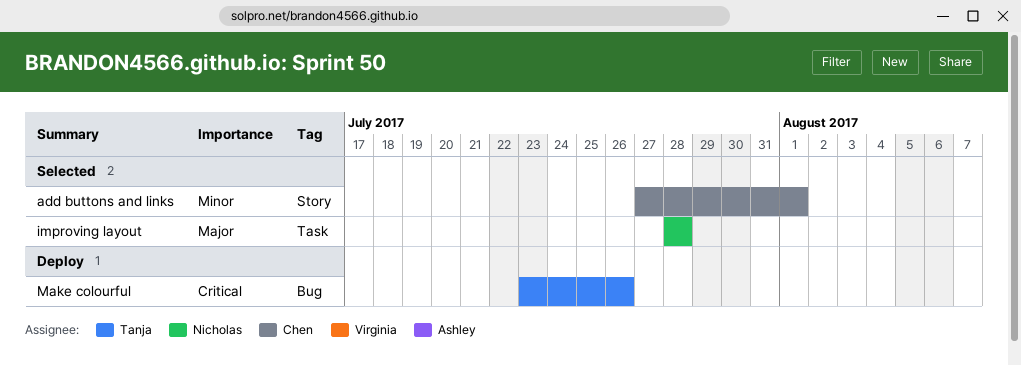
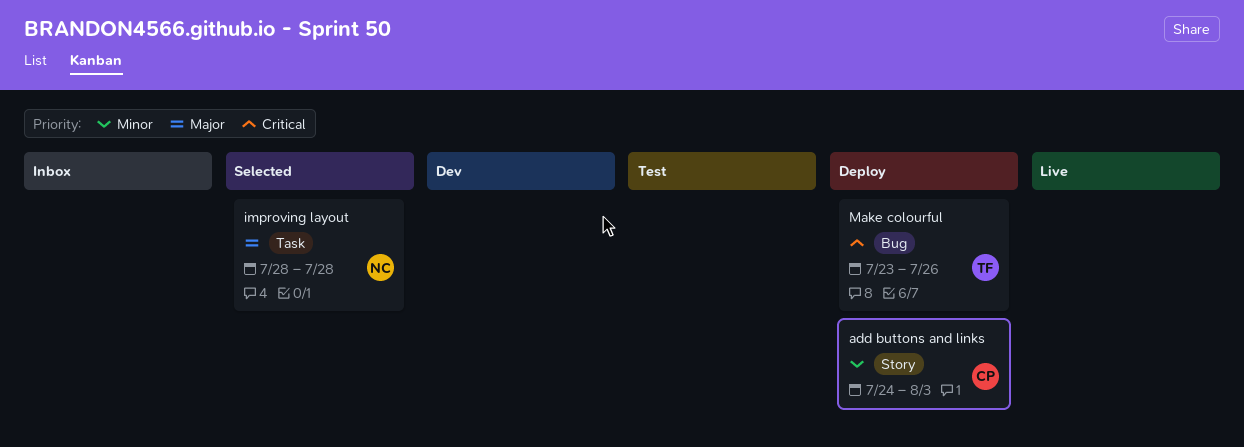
add buttons and links, status: Selected -> Deploy
add buttons and links, start: Jul 27 -> Jul 24
add buttons and links, due: Aug 1 -> Aug 3

